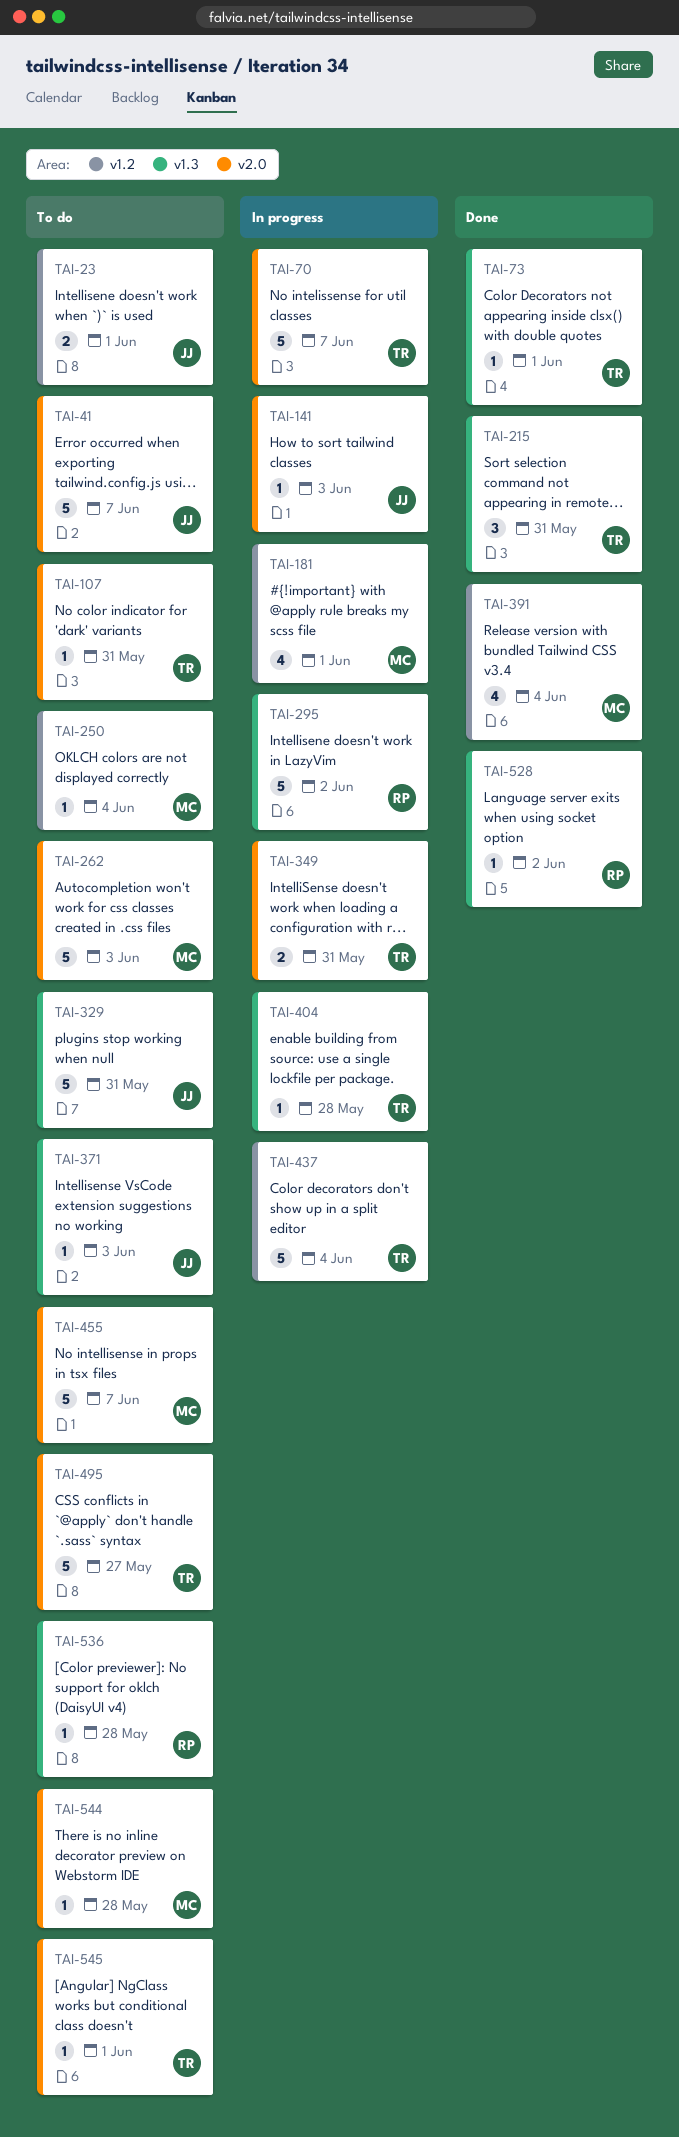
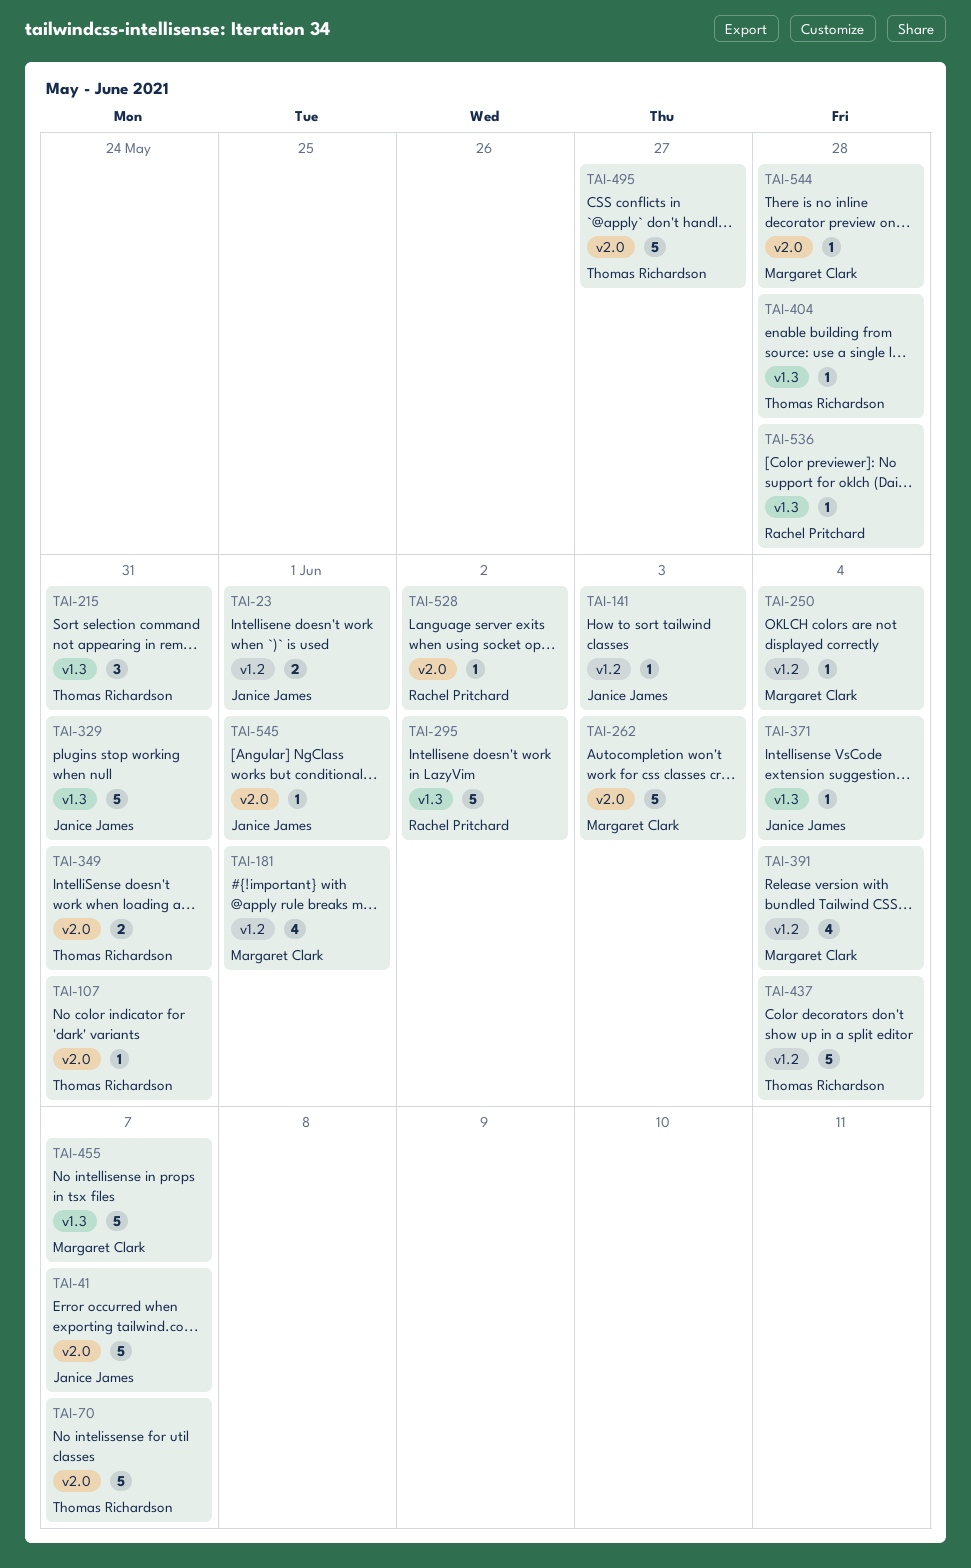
TAI-73: present -> none
TAI-141, label: v2.0 -> v1.2
TAI-371, due: Jun 3 -> Jun 4
TAI-455, label: v2.0 -> v1.3
TAI-528, label: v1.3 -> v2.0
TAI-545, owner: Thomas Richardson -> Janice James

